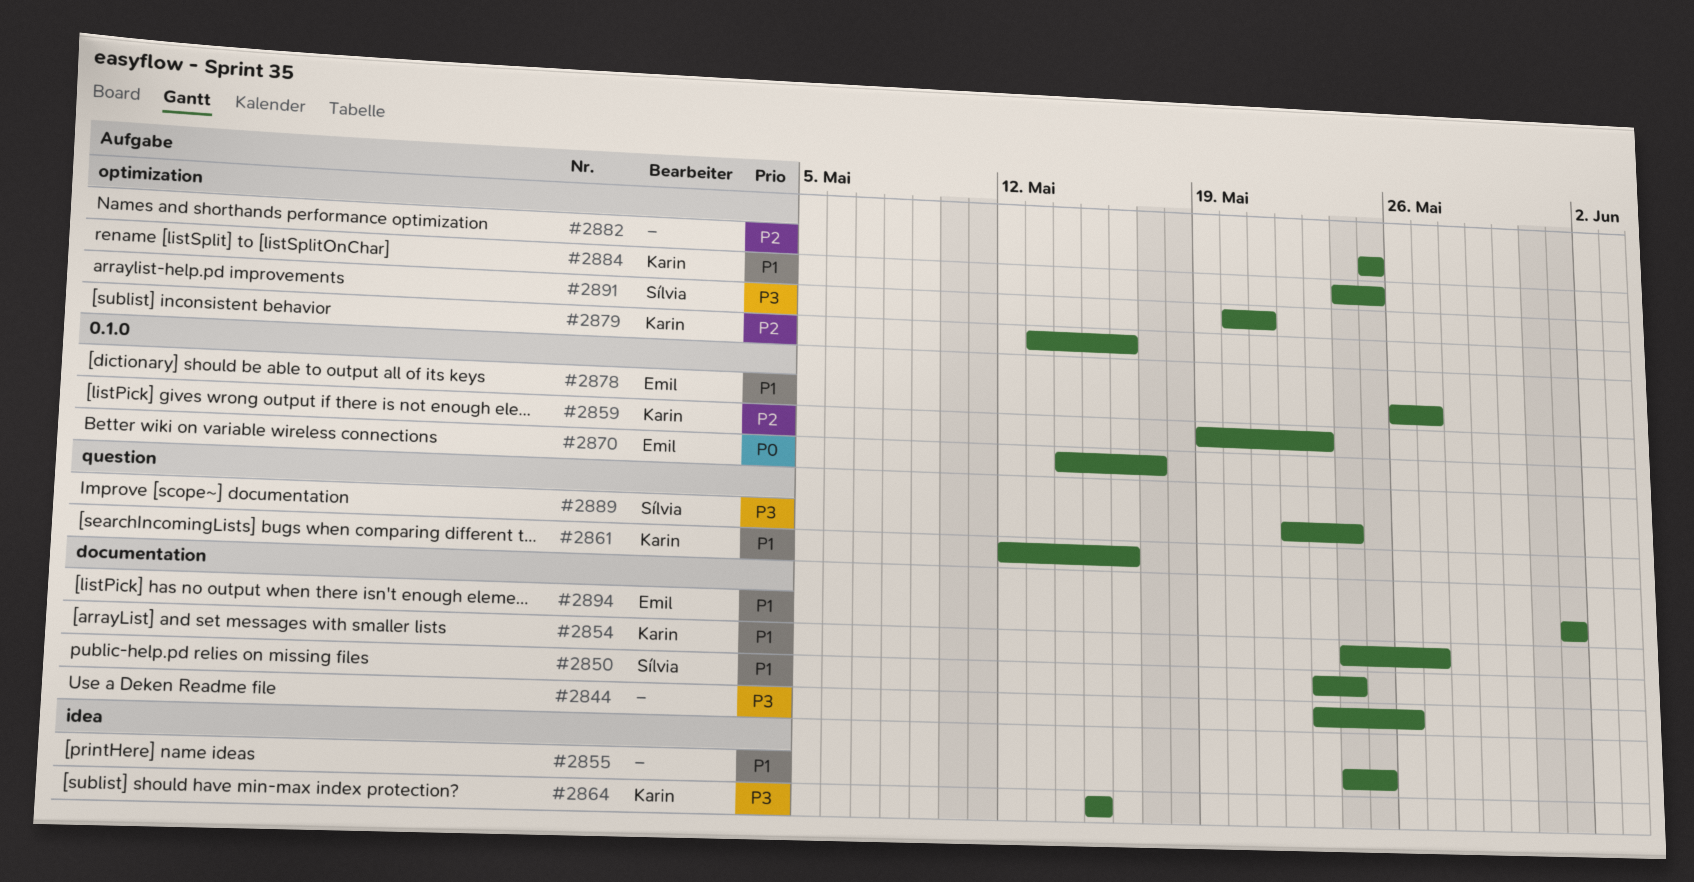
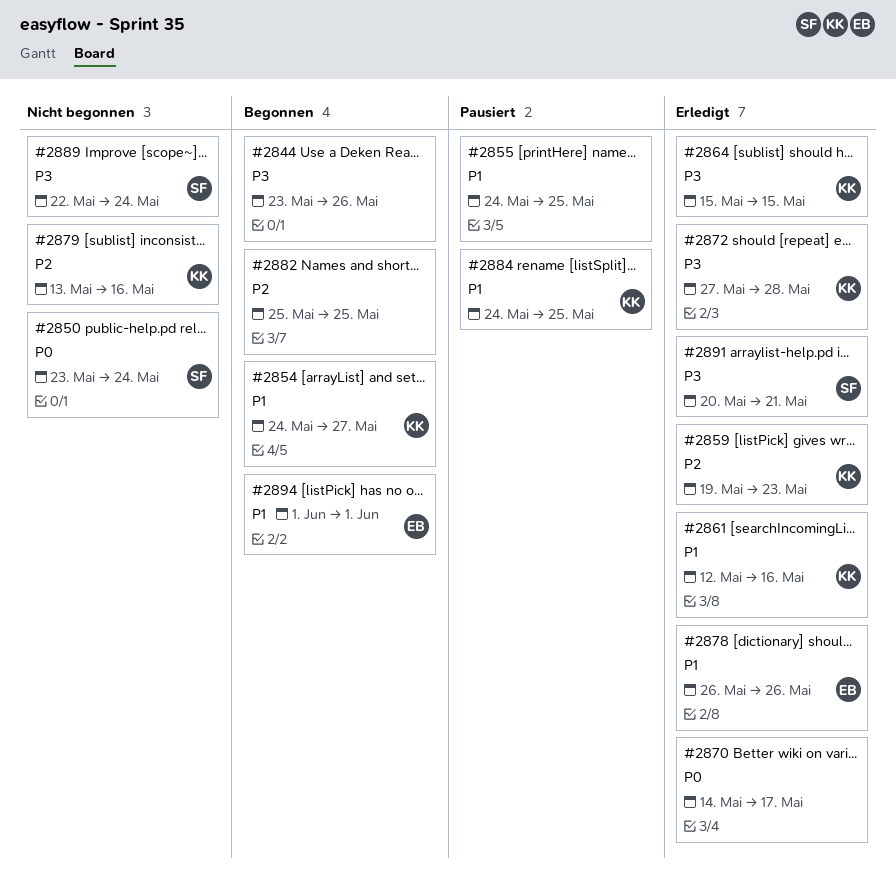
#2850, priority: P1 -> P0
#2870, owner: Emil -> none
#2872: none -> present
#2878, due: May 27 -> May 26

